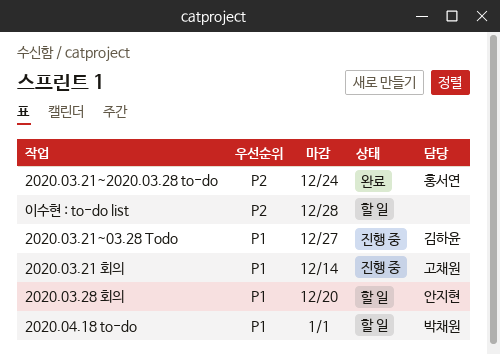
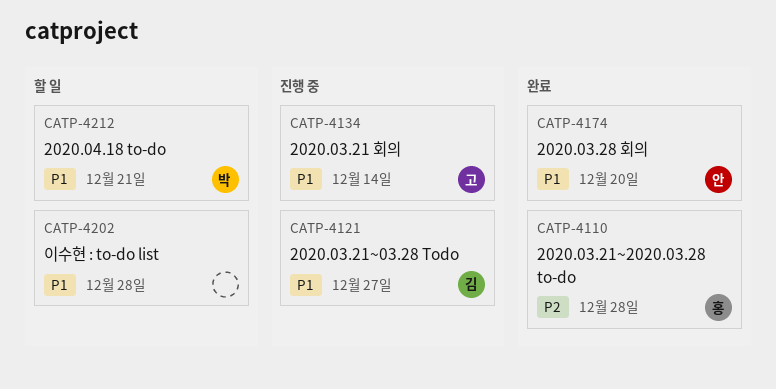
2020.03.21~2020.03.28 to-do, due: Dec 24 -> Dec 28
2020.03.28 회의, status: 할 일 -> 완료
2020.04.18 to-do, due: Jan 1 -> Dec 21
이수현 : to-do list, priority: P2 -> P1

